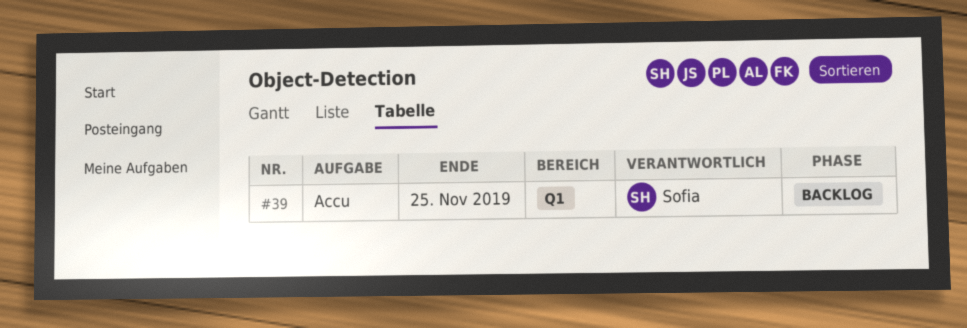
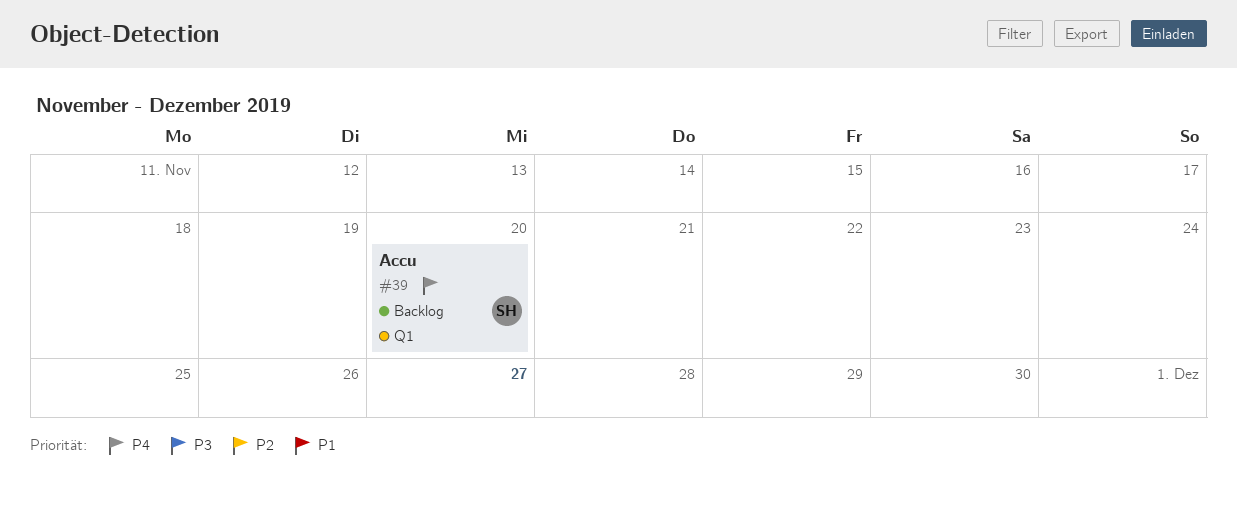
#39, due: Nov 25 -> Nov 20

